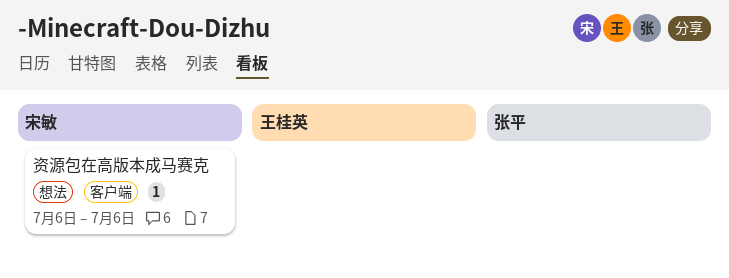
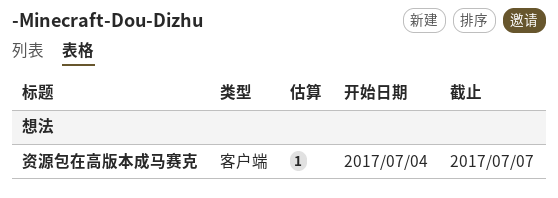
资源包在高版本成马赛克, start: Jul 6 -> Jul 4
资源包在高版本成马赛克, due: Jul 6 -> Jul 7

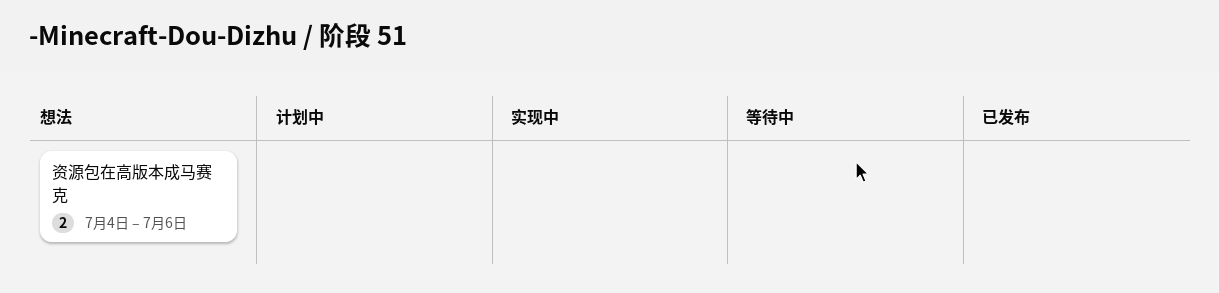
资源包在高版本成马赛克, estimate: 1 -> 2
资源包在高版本成马赛克, due: Jul 7 -> Jul 6

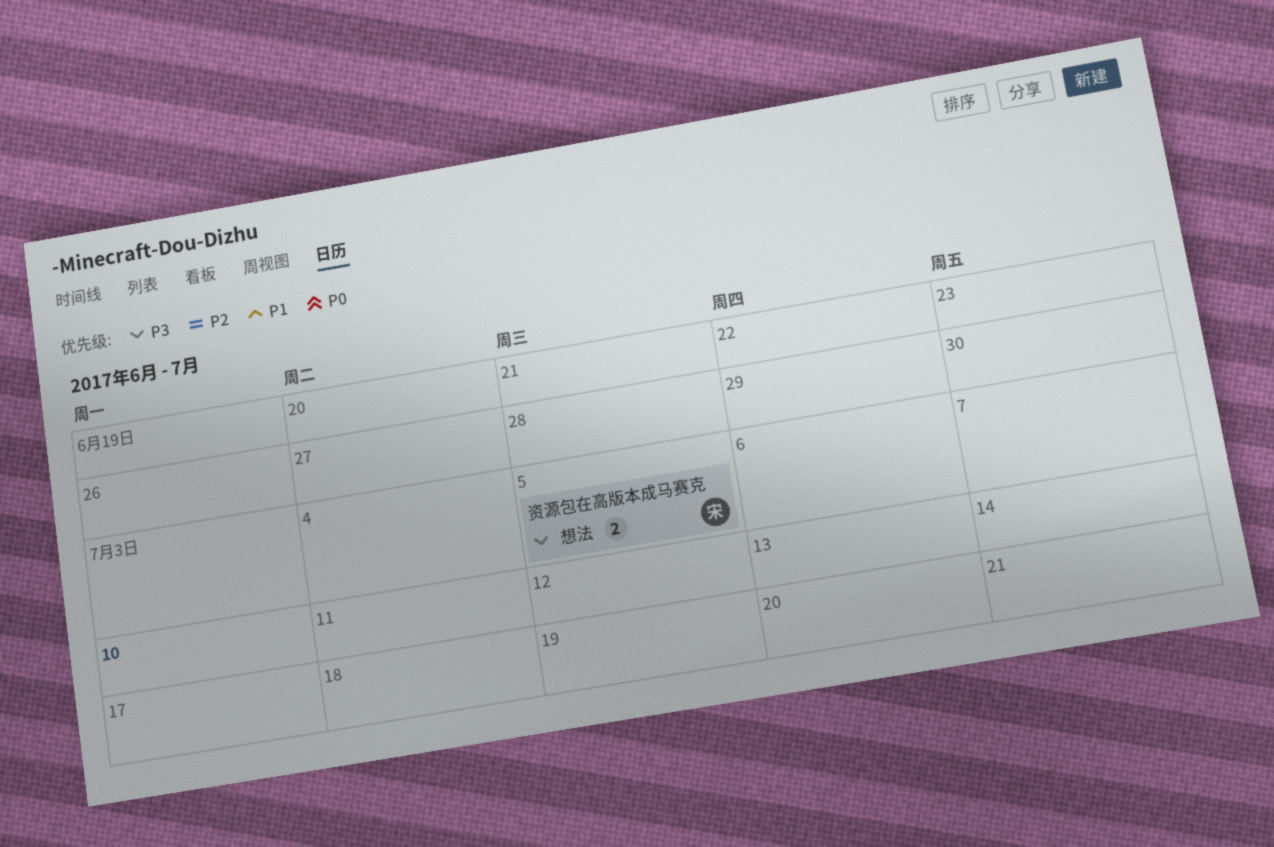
资源包在高版本成马赛克, due: Jul 6 -> Jul 5

